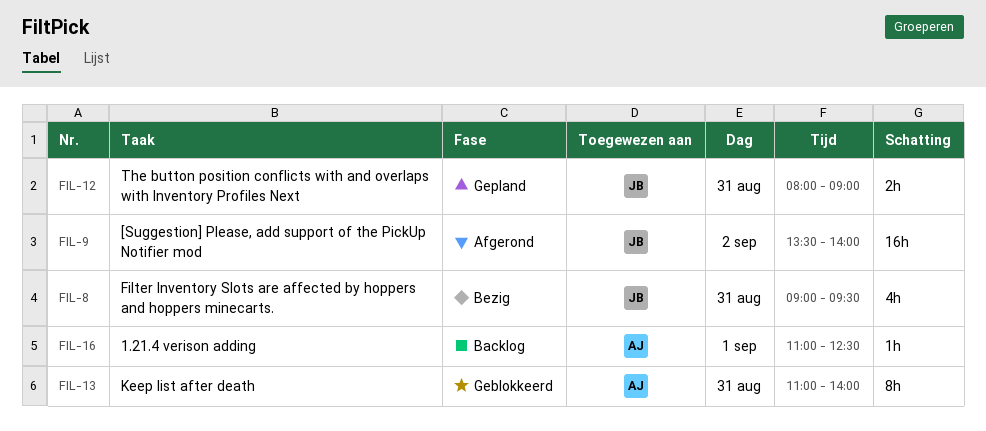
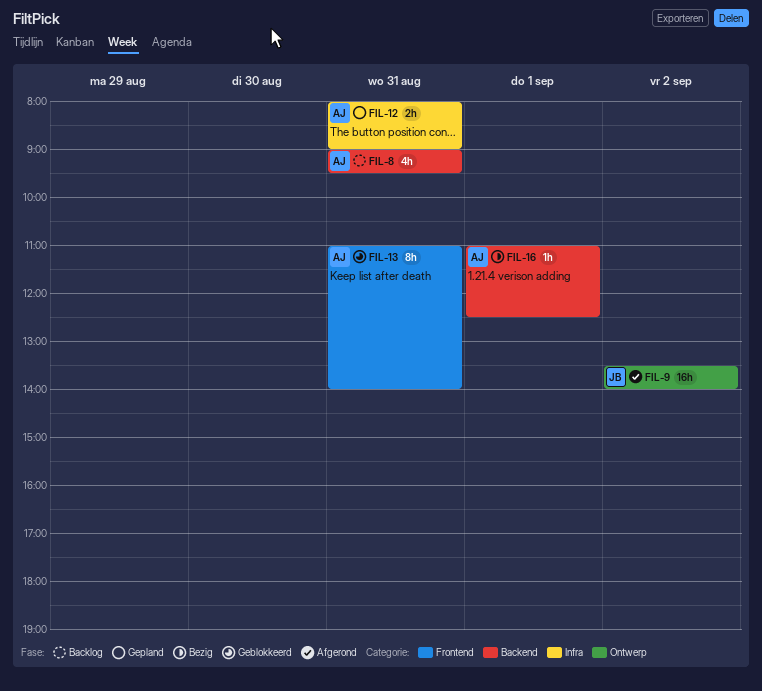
FIL-8, status: Bezig -> Backlog
FIL-8, owner: JB -> AJ
FIL-12, owner: JB -> AJ
FIL-16, status: Backlog -> Bezig

